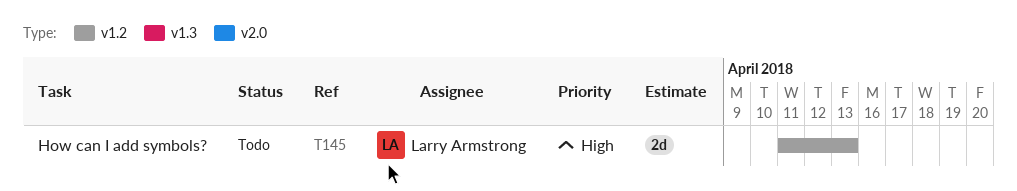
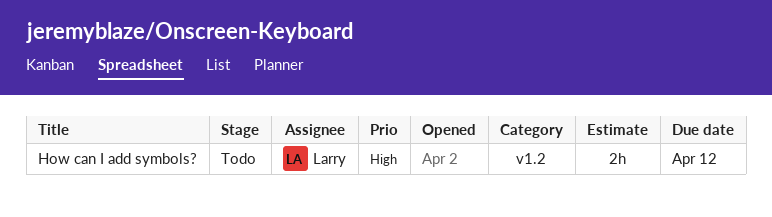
How can I add symbols?, estimate: 2d -> 2h
How can I add symbols?, due: Apr 13 -> Apr 12

